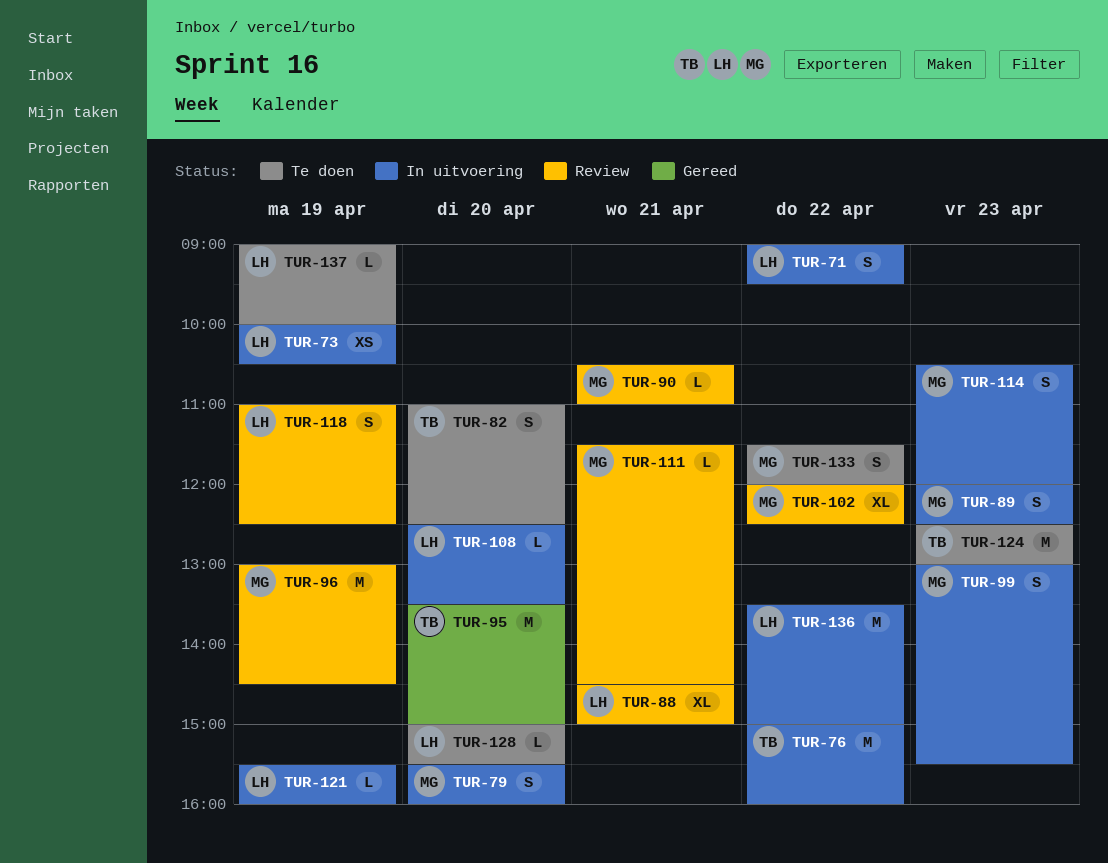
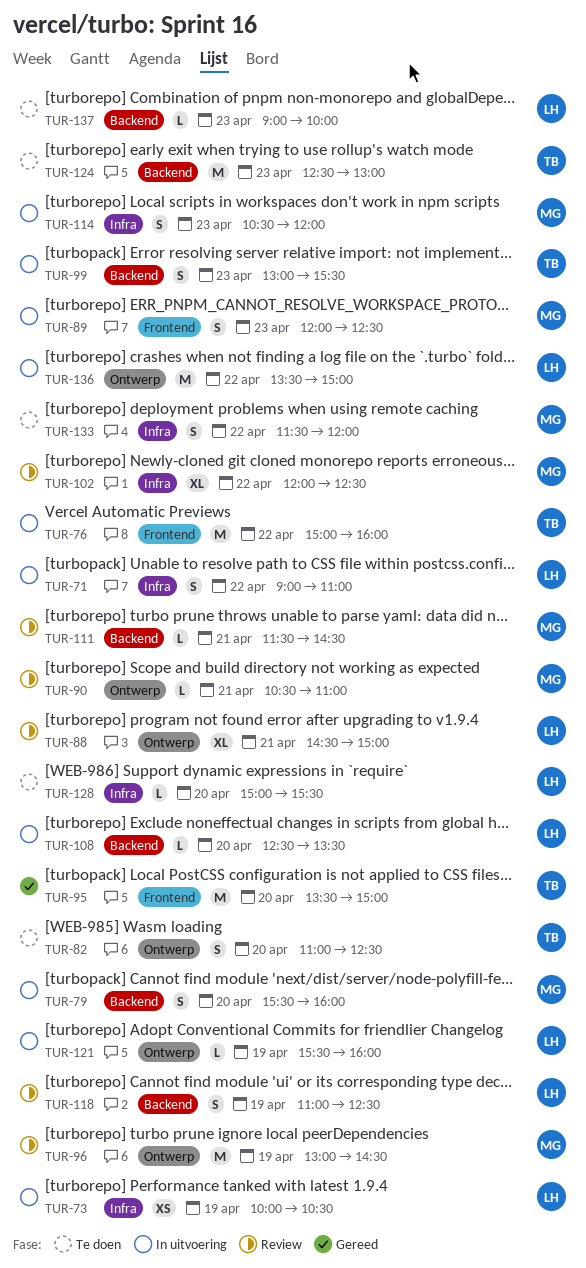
TUR-71, ends: 09:30 -> 11:00
TUR-99, owner: MG -> TB
TUR-137, day: Apr 19 -> Apr 23

